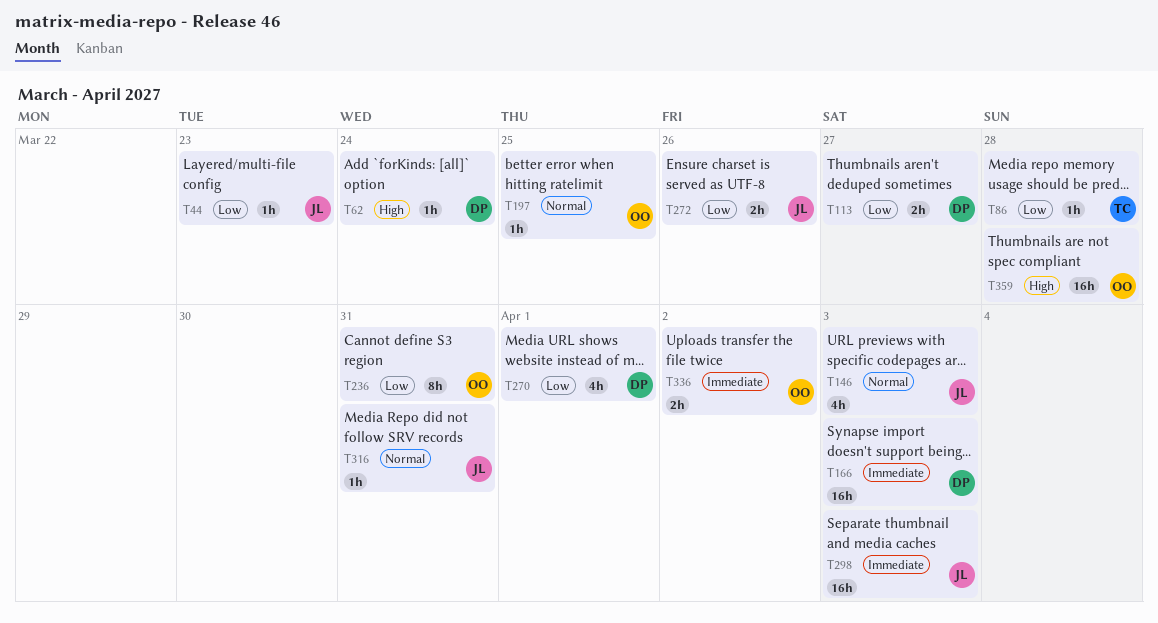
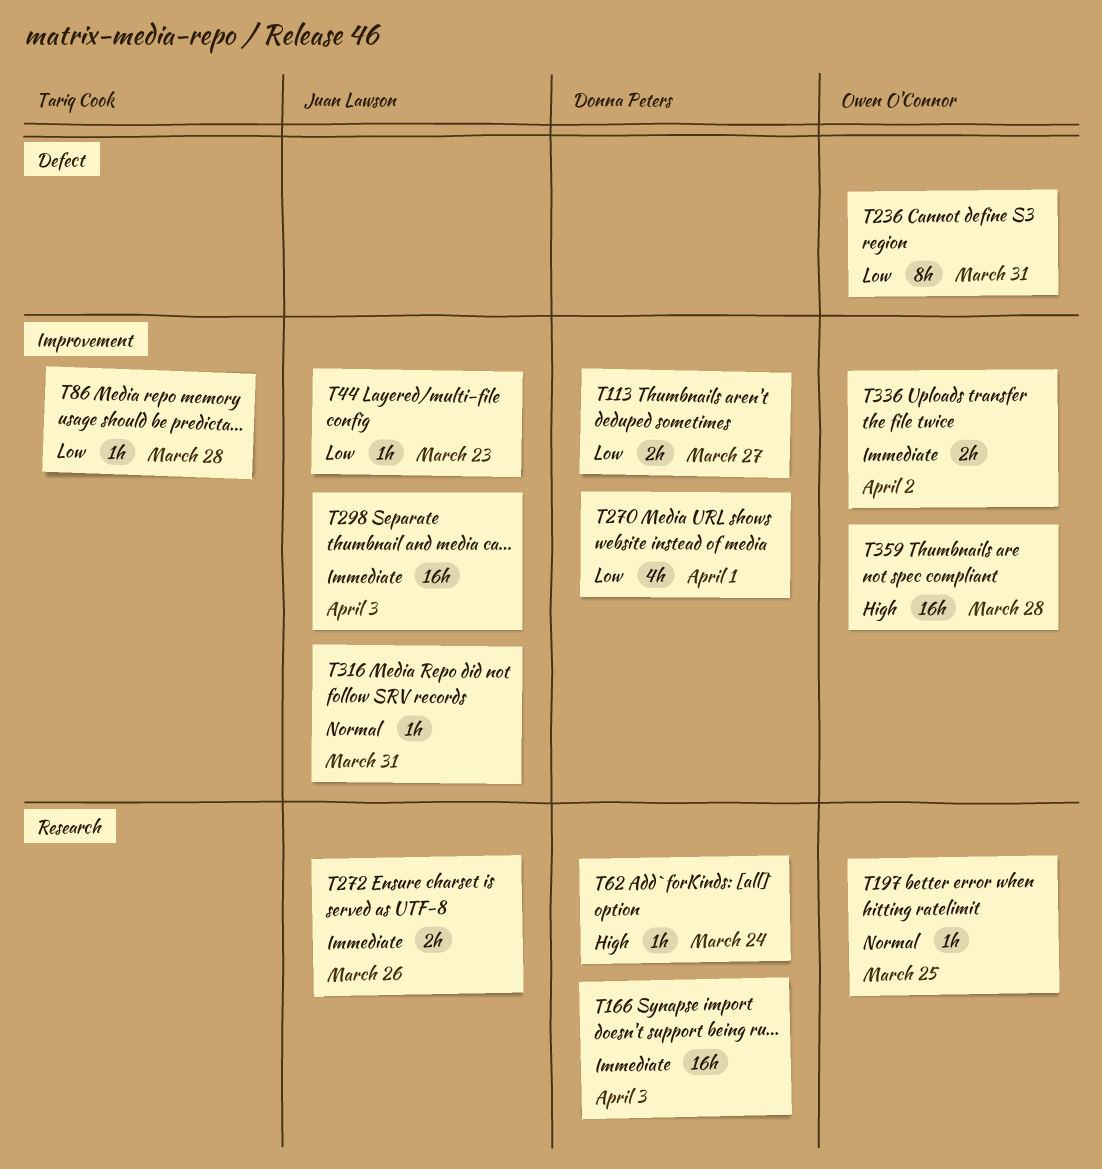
T146: present -> none
T272, priority: Low -> Immediate

